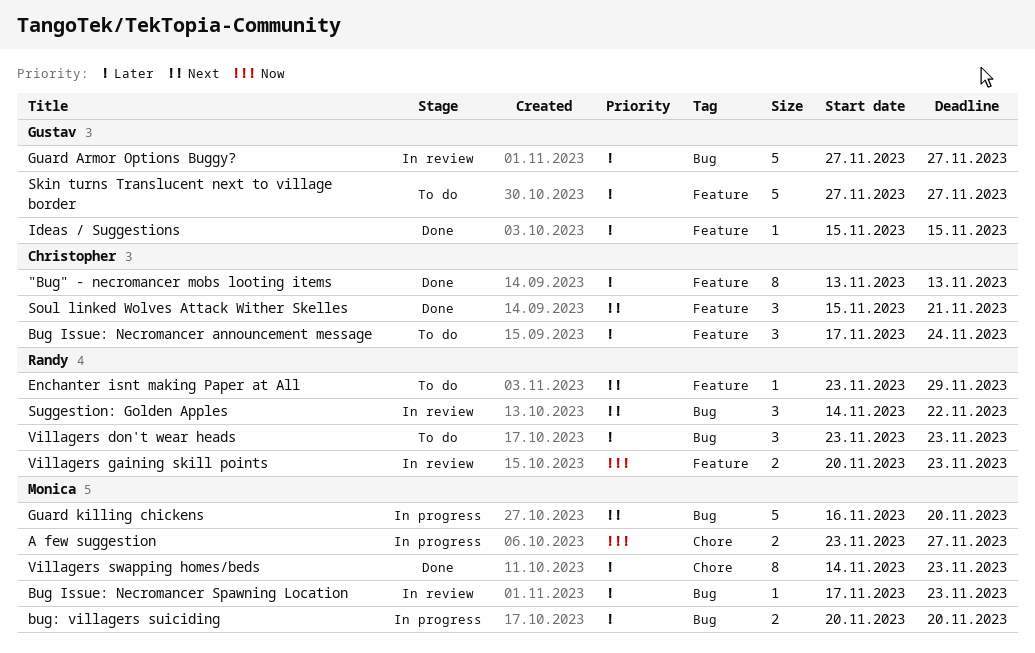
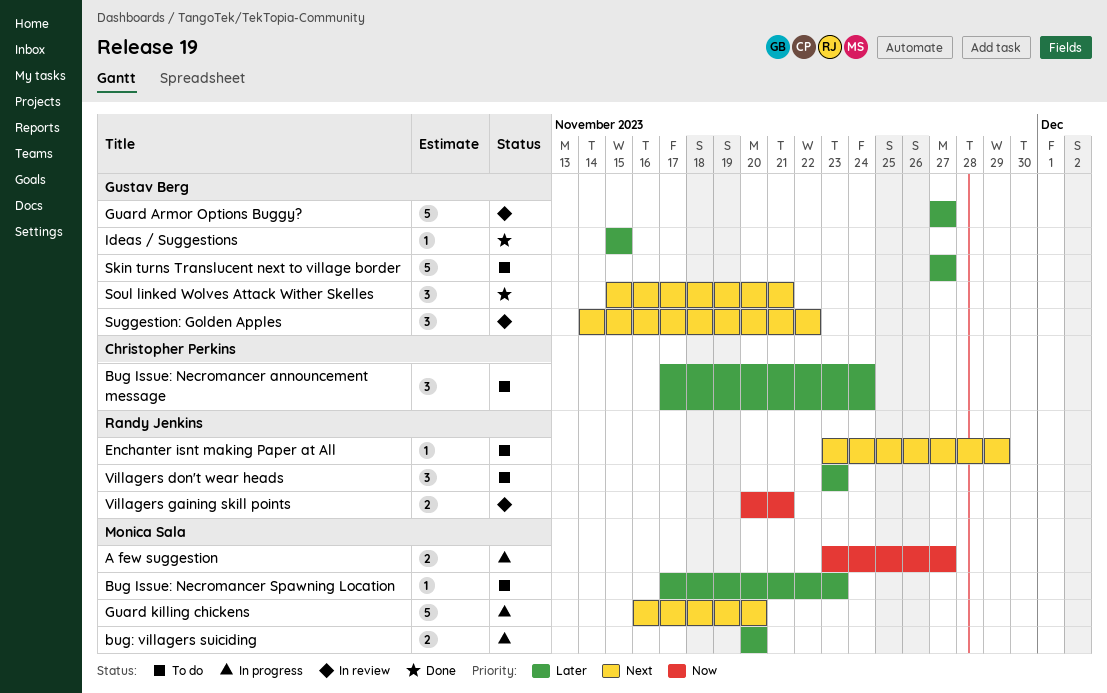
"Bug" - necromancer mobs looting items: present -> none
Bug Issue: Necromancer Spawning Location, status: In review -> To do
Soul linked Wolves Attack Wither Skelles, owner: Christopher Perkins -> Gustav Berg
Suggestion: Golden Apples, owner: Randy Jenkins -> Gustav Berg
Villagers gaining skill points, due: Nov 23 -> Nov 21
Villagers swapping homes/beds: present -> none

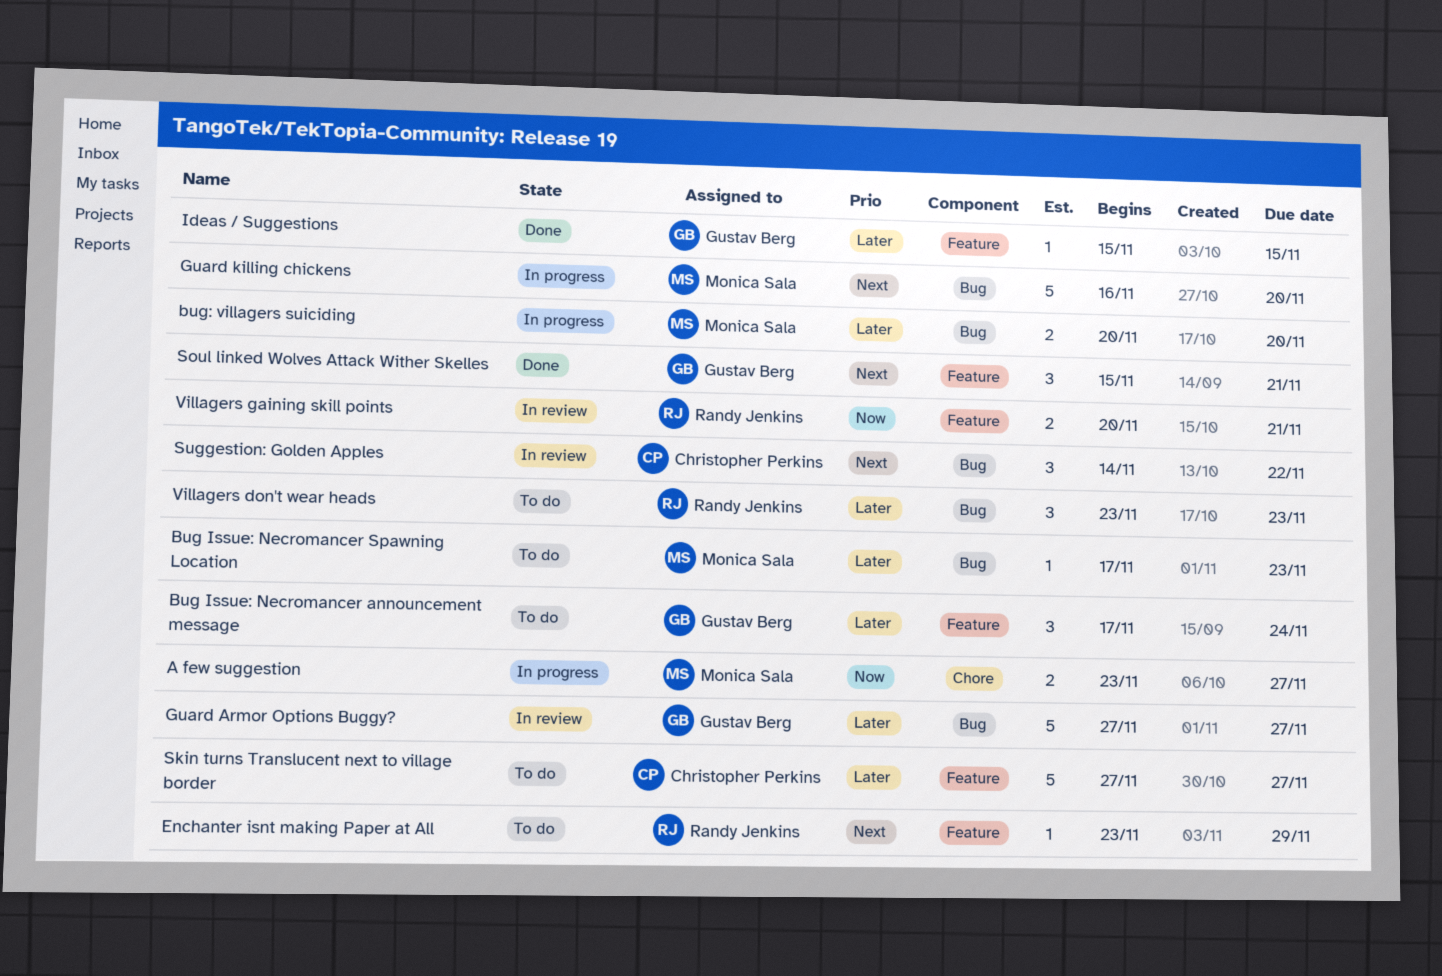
Bug Issue: Necromancer announcement message, owner: Christopher Perkins -> Gustav Berg
Skin turns Translucent next to village border, owner: Gustav Berg -> Christopher Perkins
Suggestion: Golden Apples, owner: Gustav Berg -> Christopher Perkins

